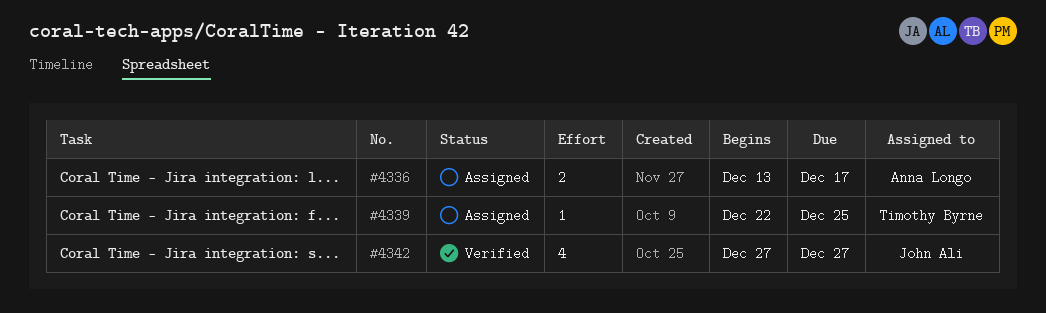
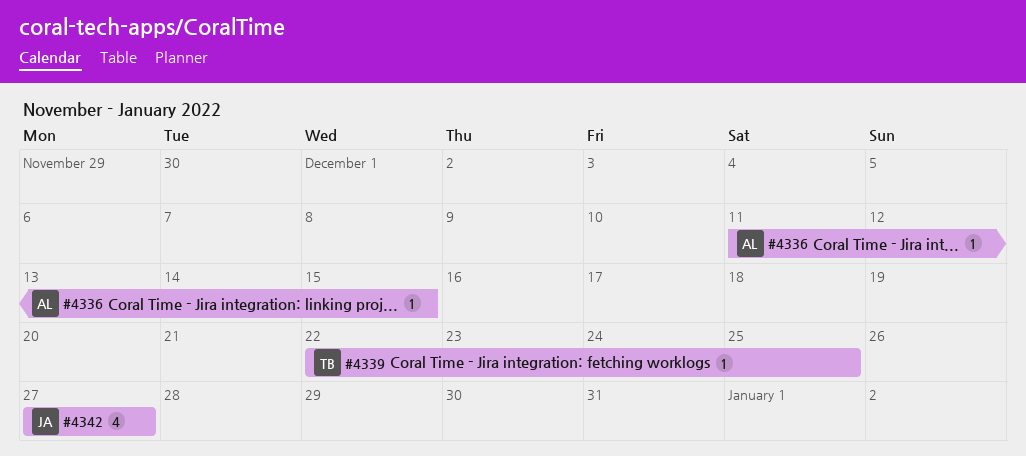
#4336, estimate: 2 -> 1
#4336, start: Dec 13 -> Dec 11
#4336, due: Dec 17 -> Dec 15

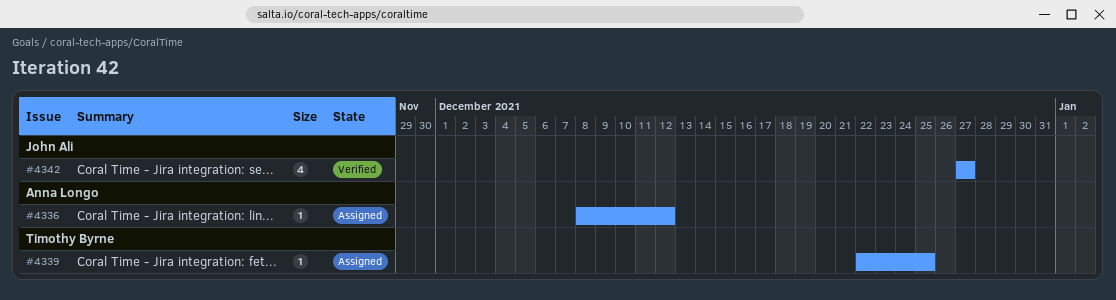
#4336, start: Dec 11 -> Dec 8
#4336, due: Dec 15 -> Dec 12

